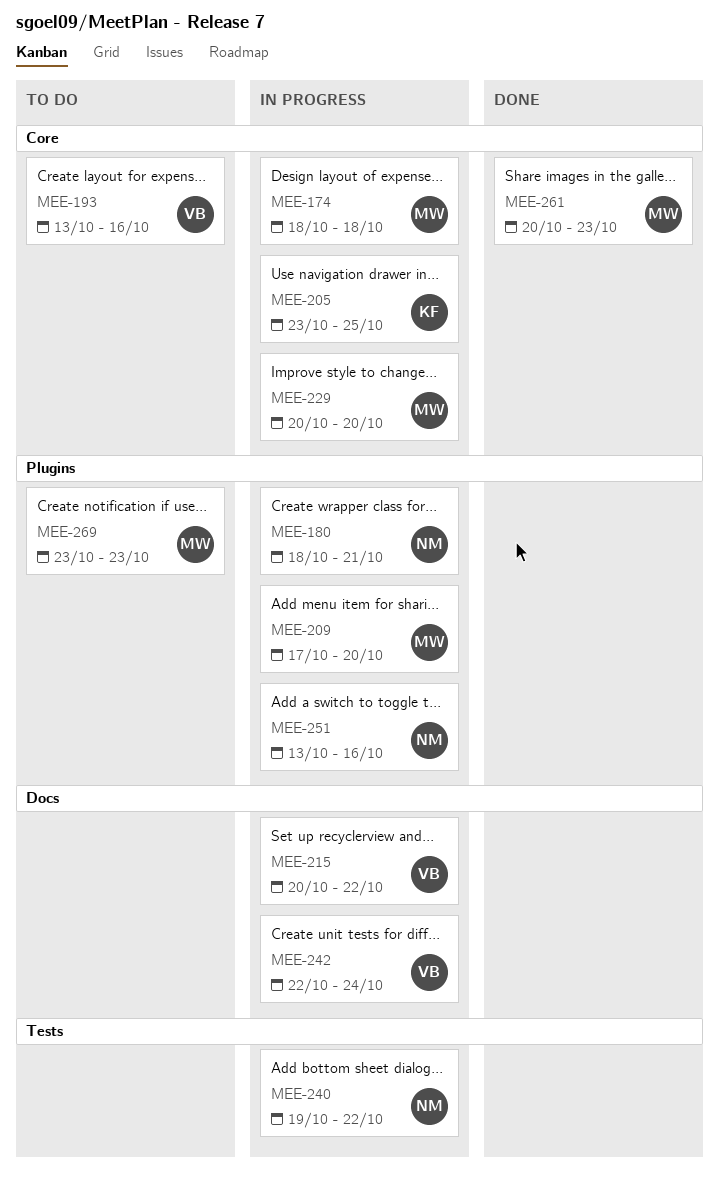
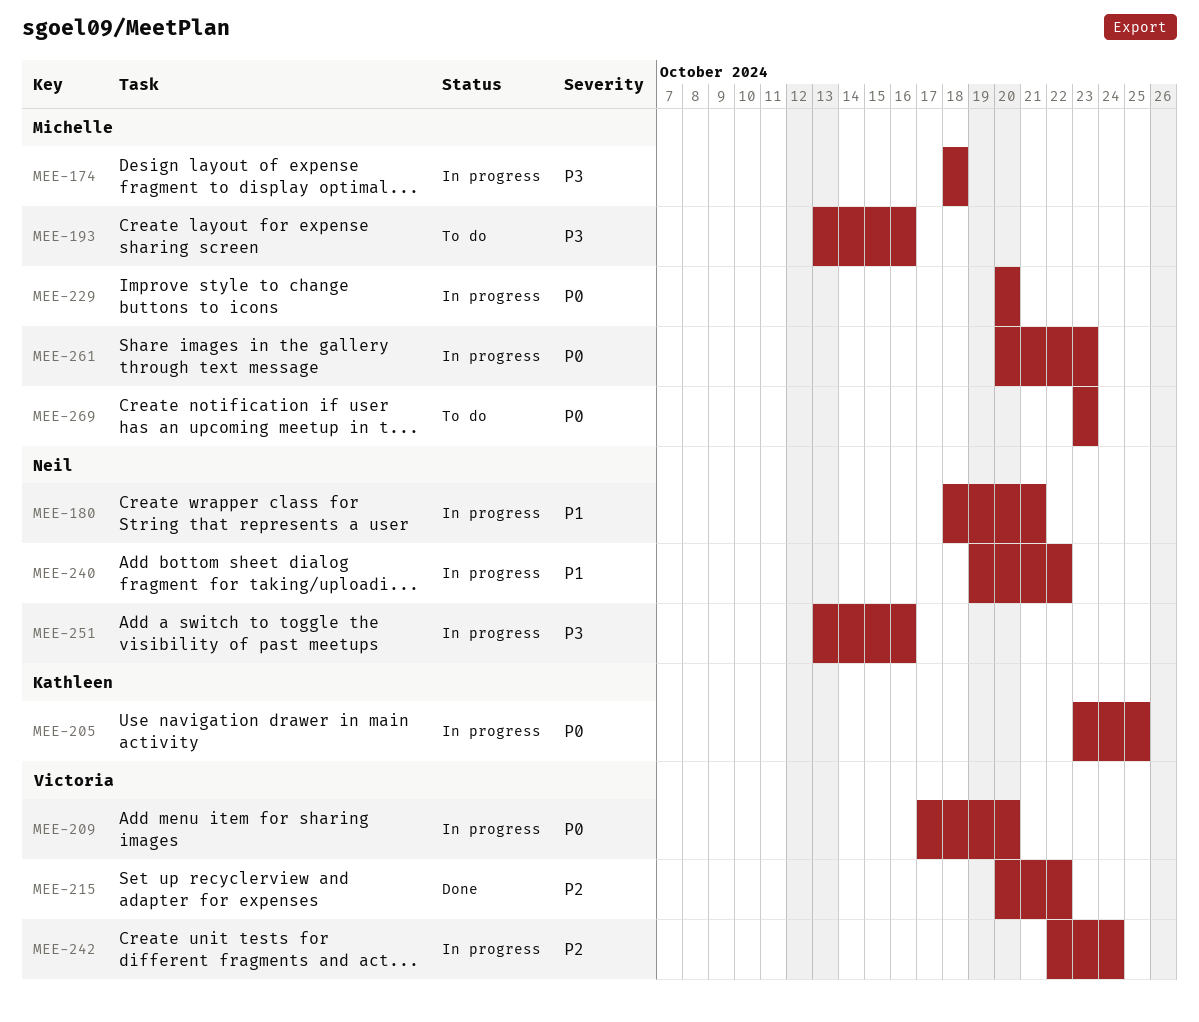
MEE-193, owner: Victoria -> Michelle
MEE-209, owner: Michelle -> Victoria
MEE-215, status: In progress -> Done
MEE-261, status: Done -> In progress

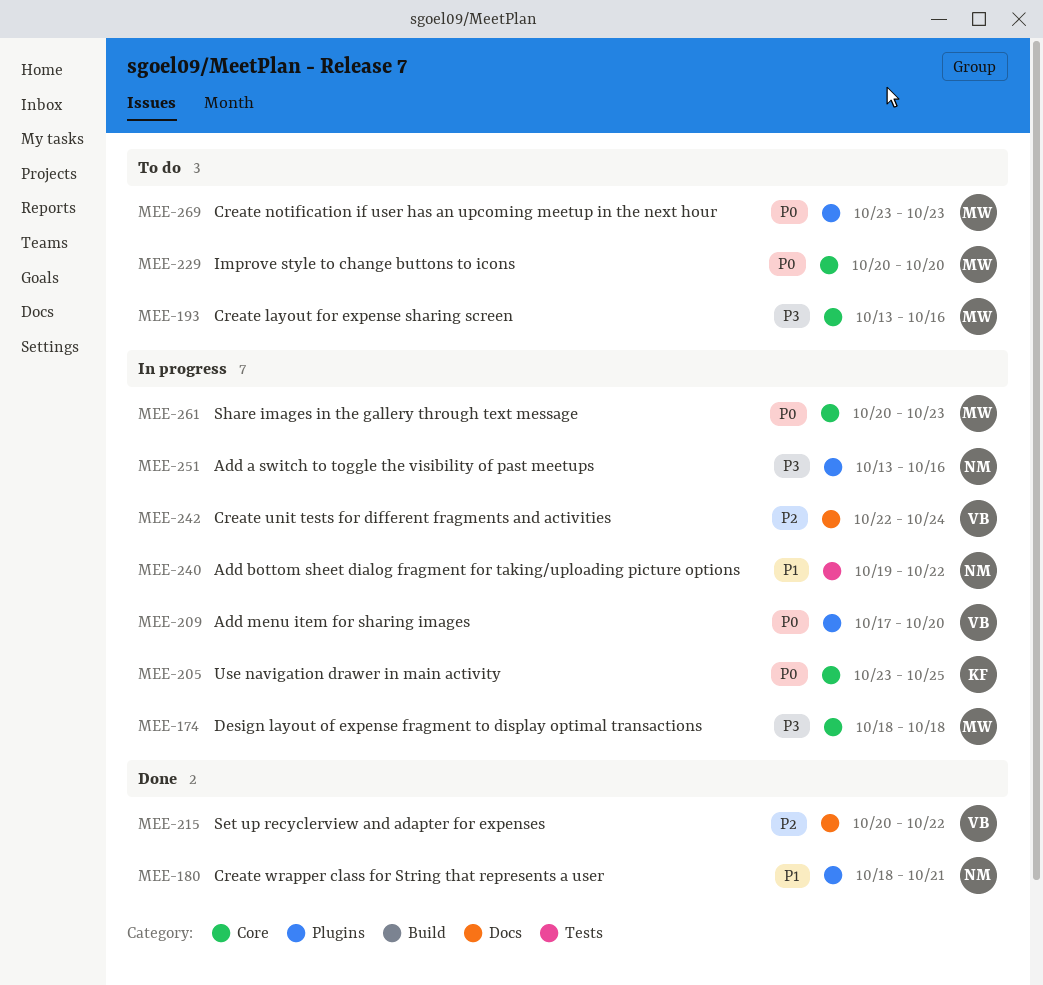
MEE-180, status: In progress -> Done
MEE-229, status: In progress -> To do

